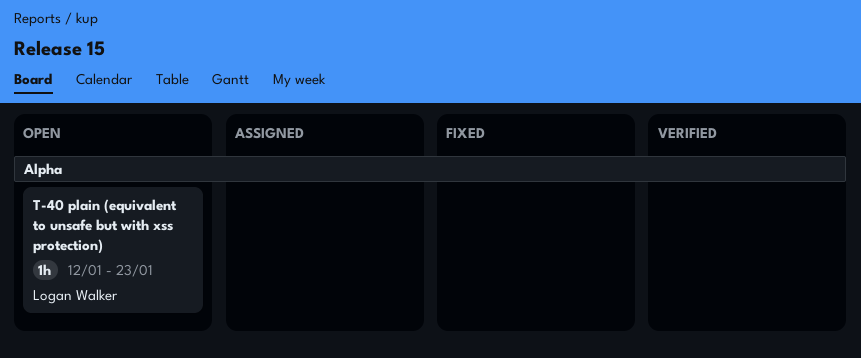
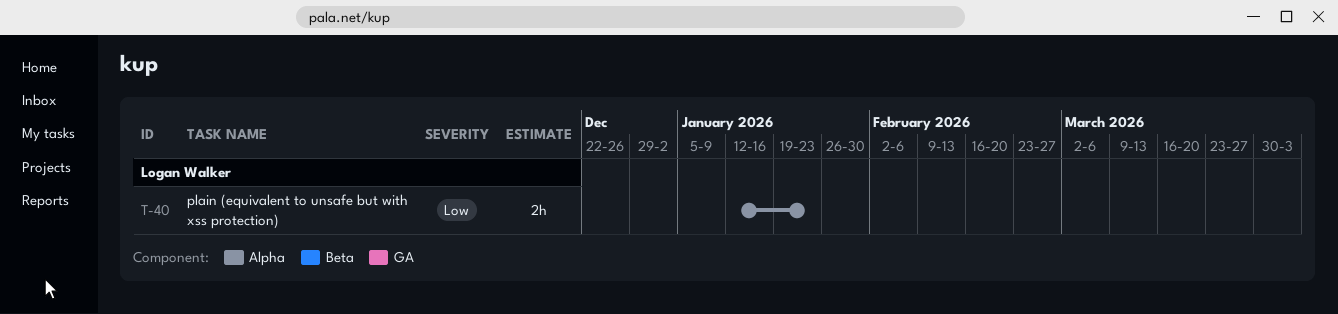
T-40, estimate: 1h -> 2h

